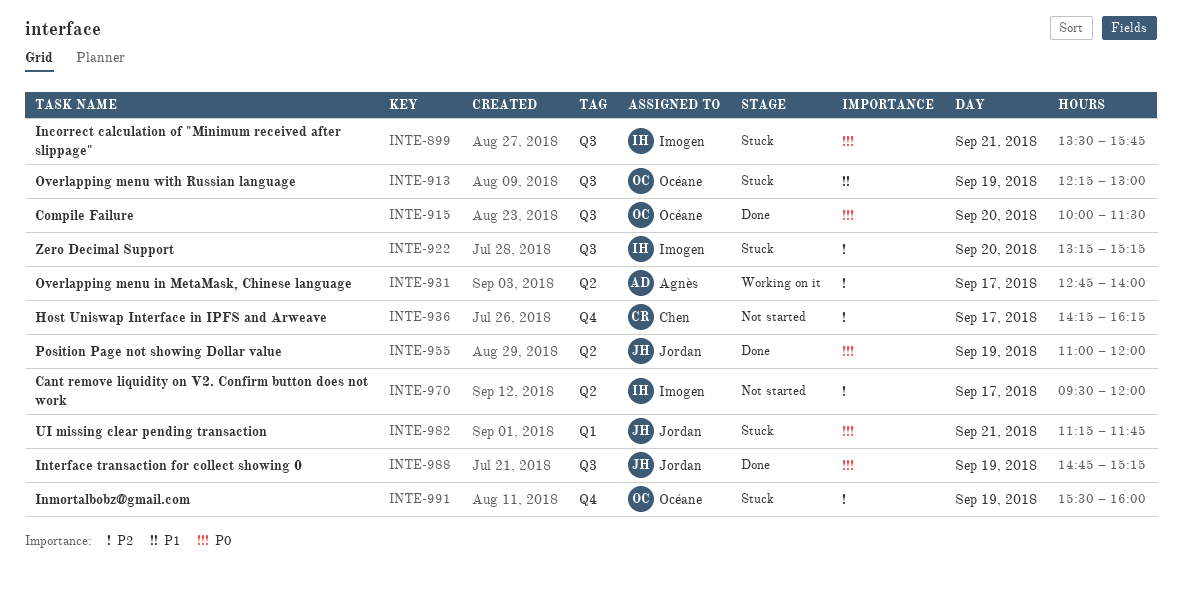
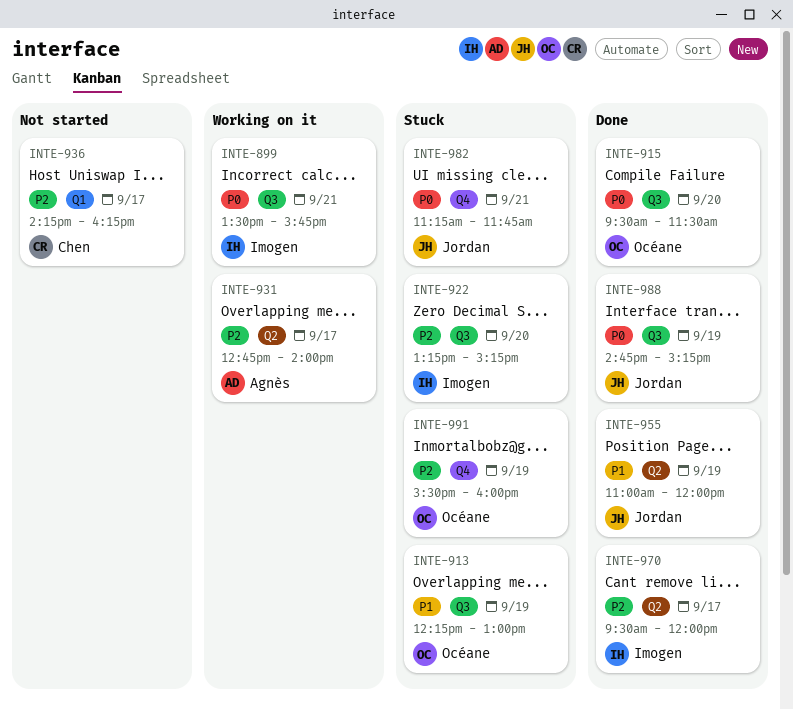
INTE-899, status: Stuck -> Working on it
INTE-915, begins: 10:00 -> 09:30
INTE-936, label: Q4 -> Q1
INTE-955, priority: P0 -> P1
INTE-970, status: Not started -> Done
INTE-982, label: Q1 -> Q4

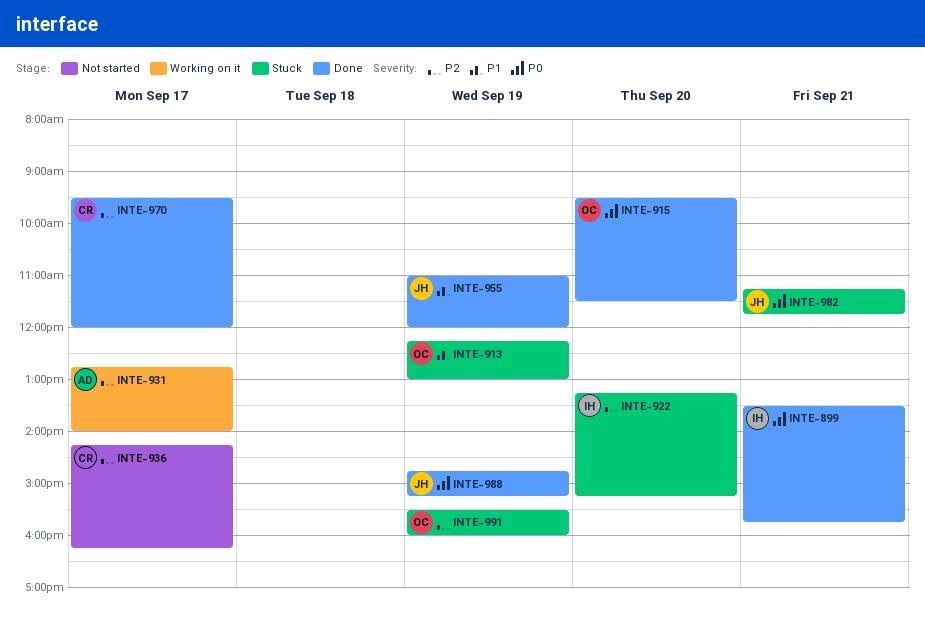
INTE-899, status: Working on it -> Done
INTE-970, owner: Imogen -> Chen

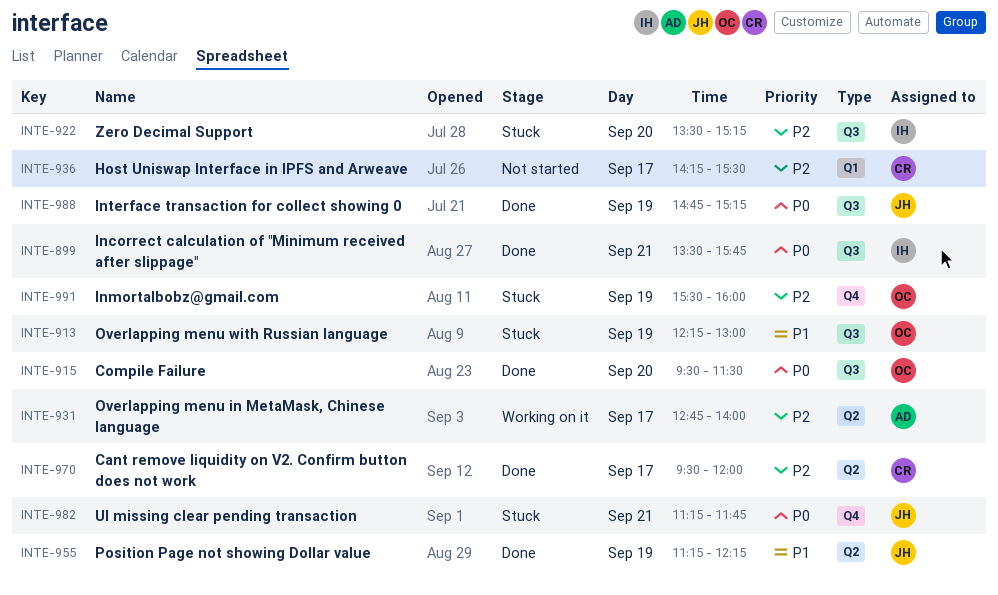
INTE-922, begins: 13:15 -> 13:30
INTE-936, ends: 16:15 -> 15:30
INTE-955, begins: 11:00 -> 11:15
INTE-955, ends: 12:00 -> 12:15

